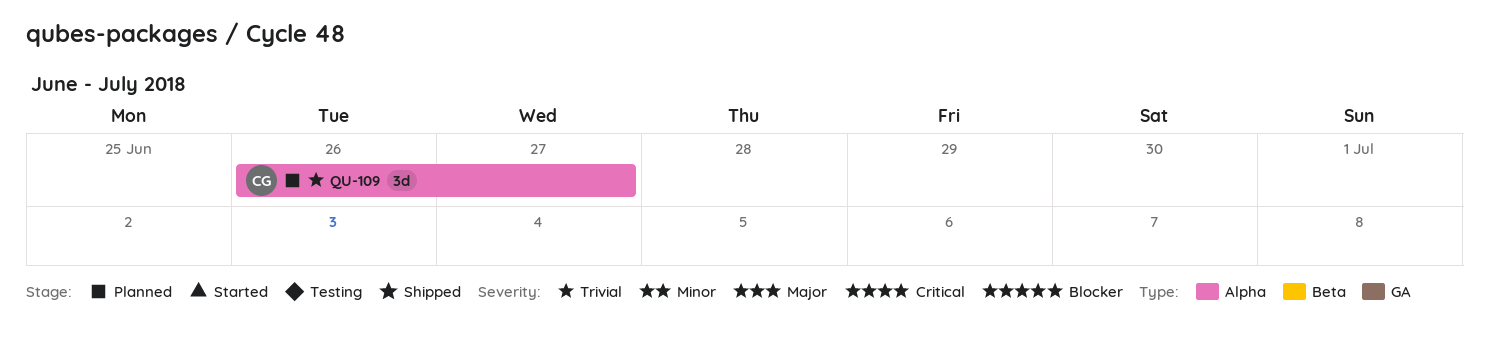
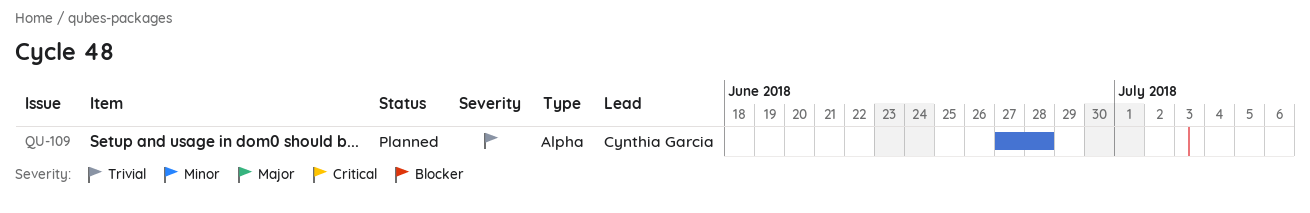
QU-109, start: Jun 26 -> Jun 27
QU-109, due: Jun 27 -> Jun 28

